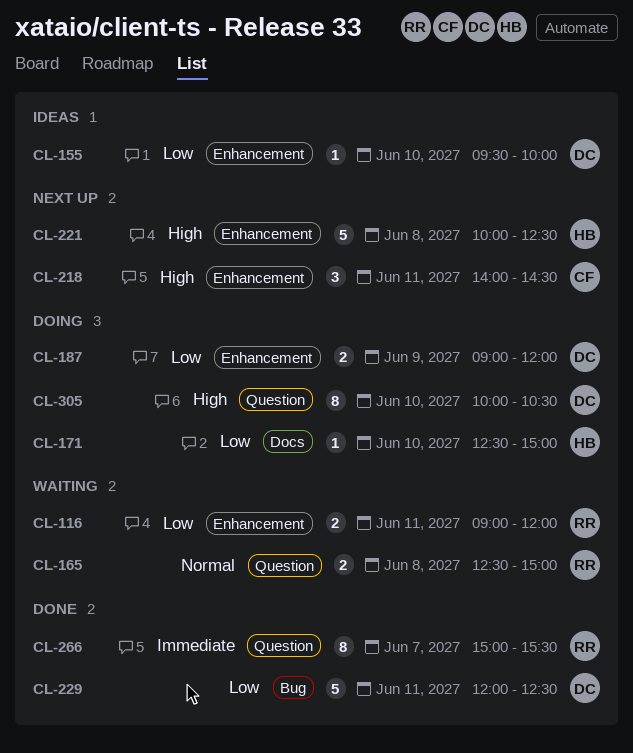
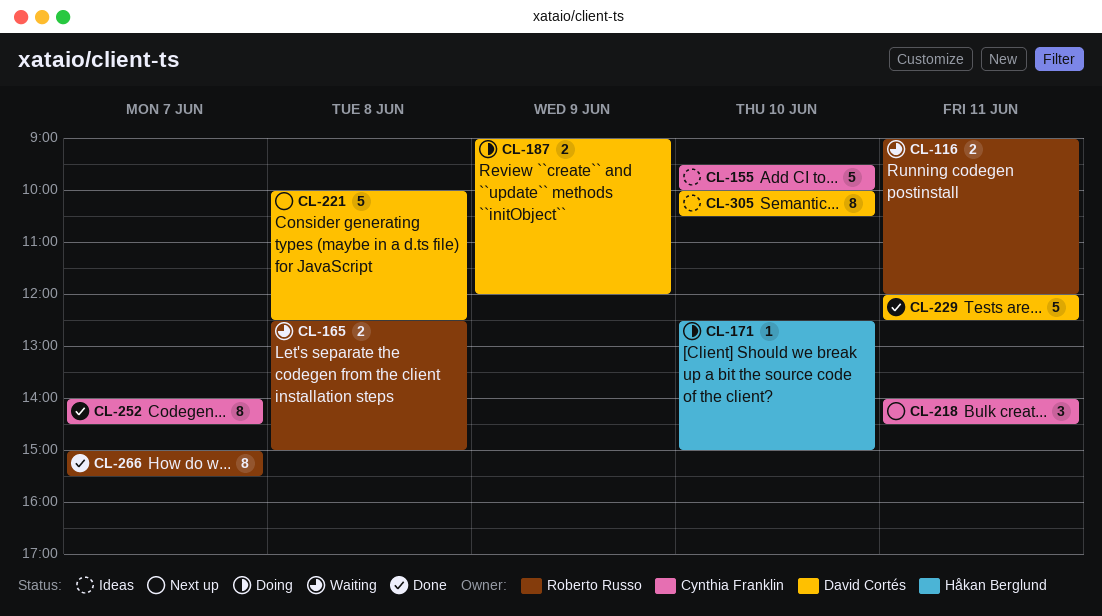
CL-155, owner: David Cortés -> Cynthia Franklin
CL-155, estimate: 1 -> 5
CL-221, owner: Håkan Berglund -> David Cortés
CL-252: none -> present
CL-305, status: Doing -> Ideas

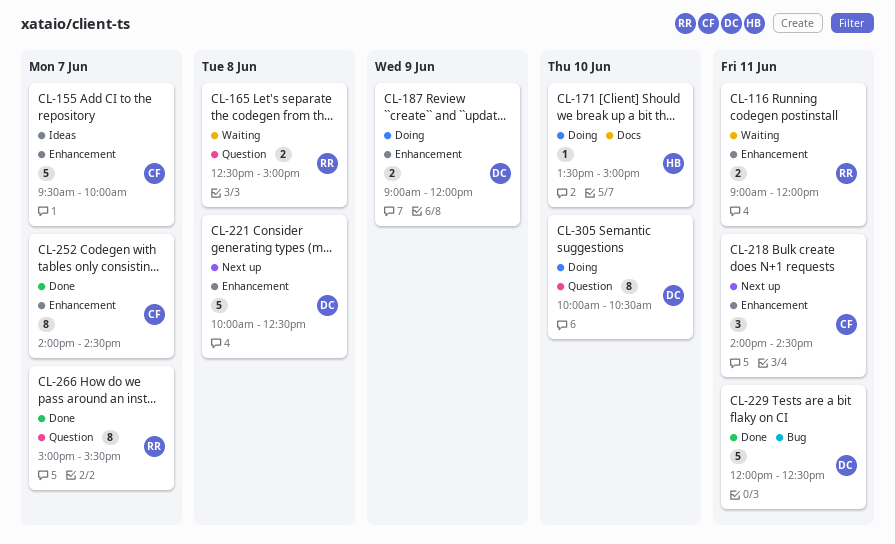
CL-155, day: Jun 10 -> Jun 7
CL-171, begins: 12:30 -> 13:30
CL-305, status: Ideas -> Doing

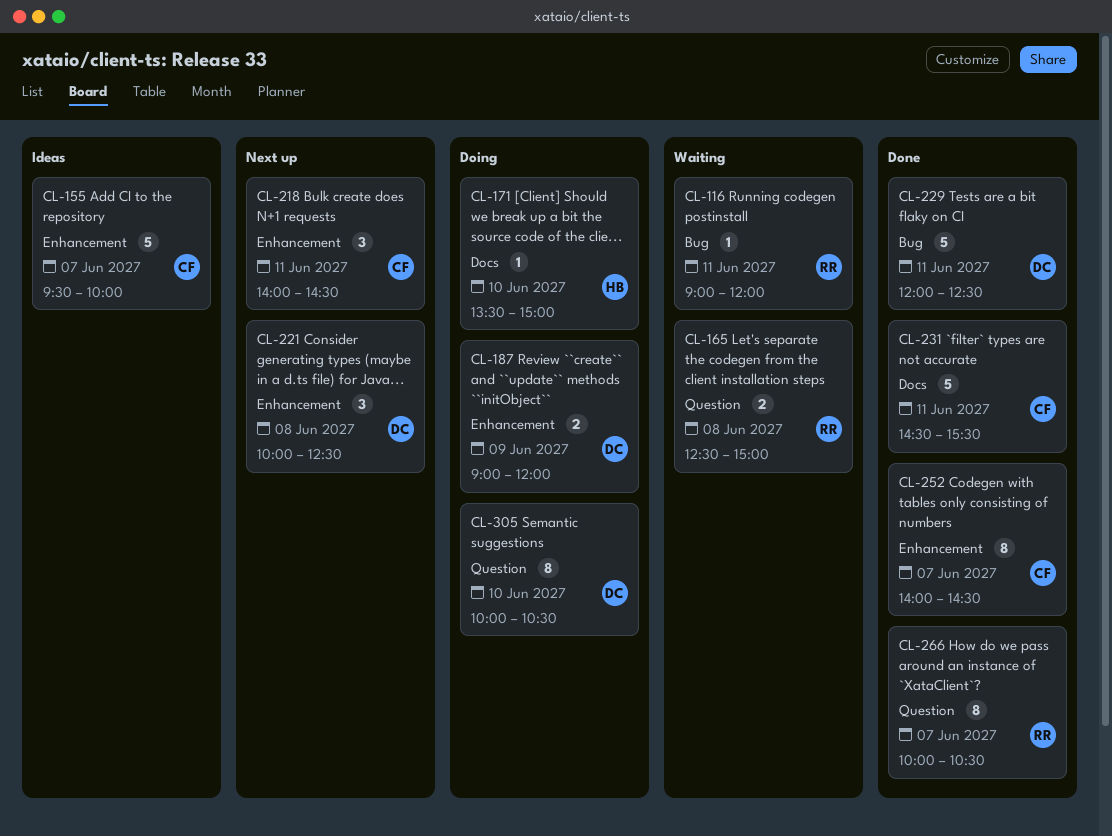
CL-116, label: Enhancement -> Bug
CL-116, estimate: 2 -> 1
CL-221, estimate: 5 -> 3
CL-231: none -> present
CL-266, begins: 15:00 -> 10:00
CL-266, ends: 15:30 -> 10:30

